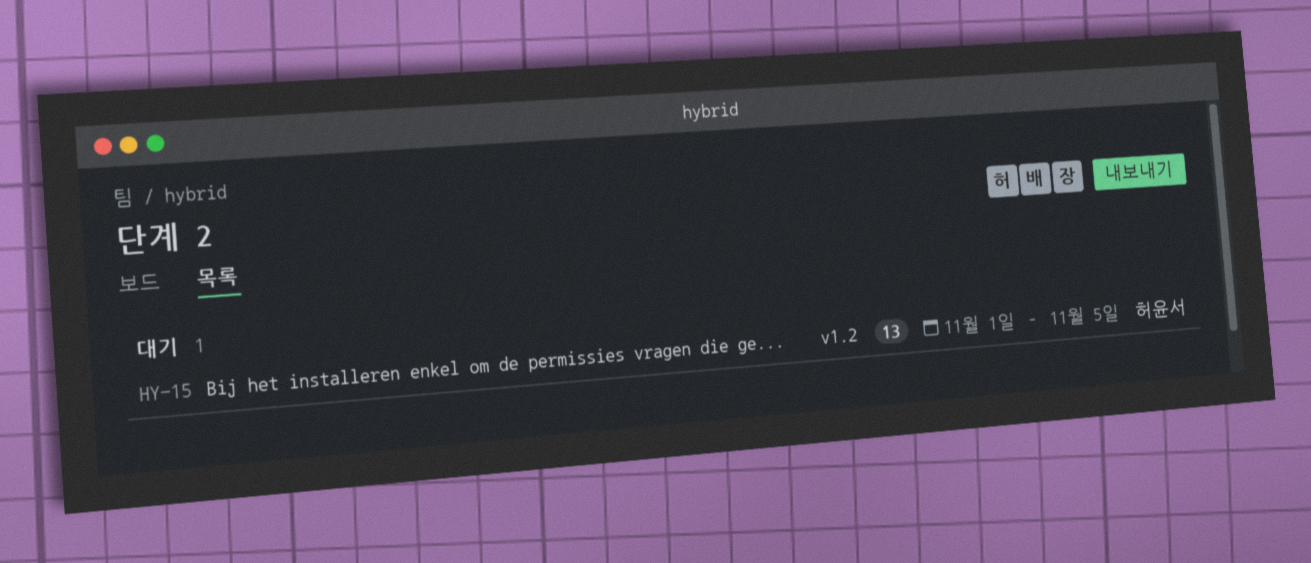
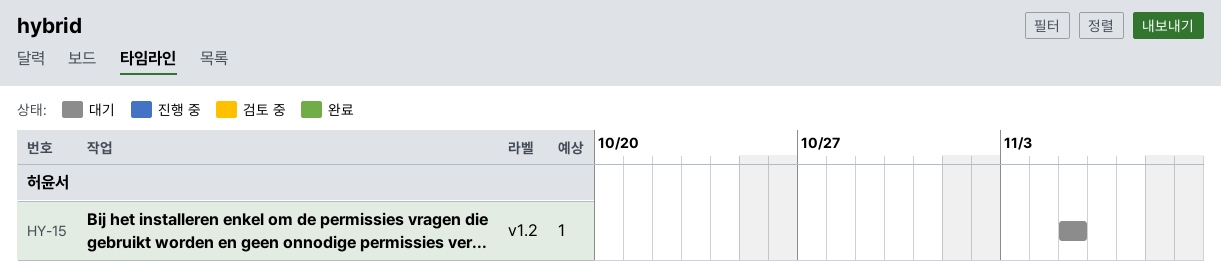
HY-15, estimate: 13 -> 1
HY-15, start: Nov 1 -> Nov 5

